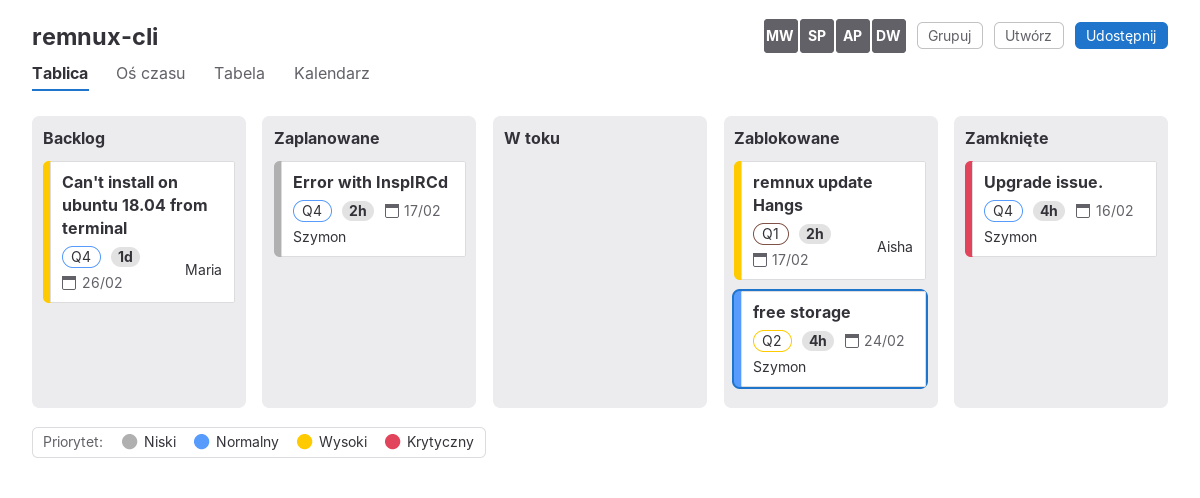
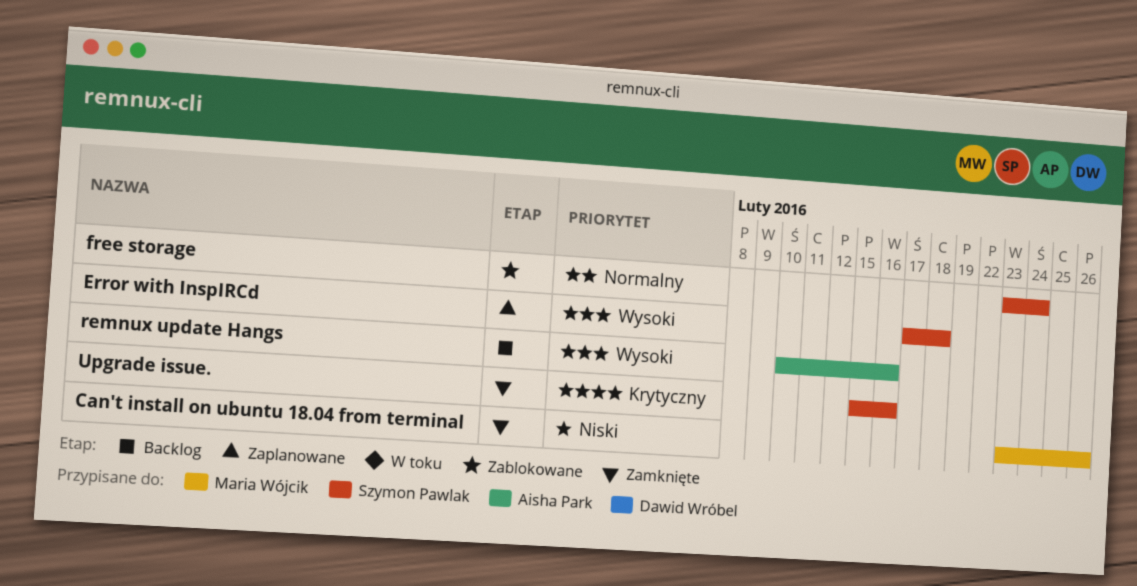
Can't install on ubuntu 18.04 from terminal, status: Backlog -> Zamknięte
Can't install on ubuntu 18.04 from terminal, priority: Wysoki -> Niski
Error with InspIRCd, priority: Niski -> Wysoki
Error with InspIRCd, due: Feb 17 -> Feb 18
remnux update Hangs, status: Zablokowane -> Backlog
remnux update Hangs, due: Feb 17 -> Feb 16

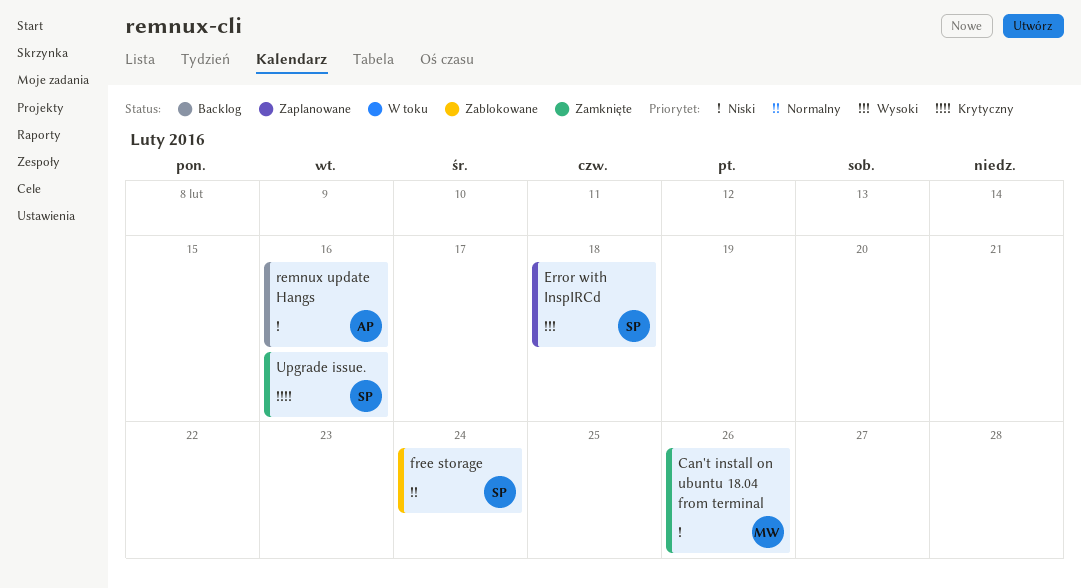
remnux update Hangs, priority: Wysoki -> Niski

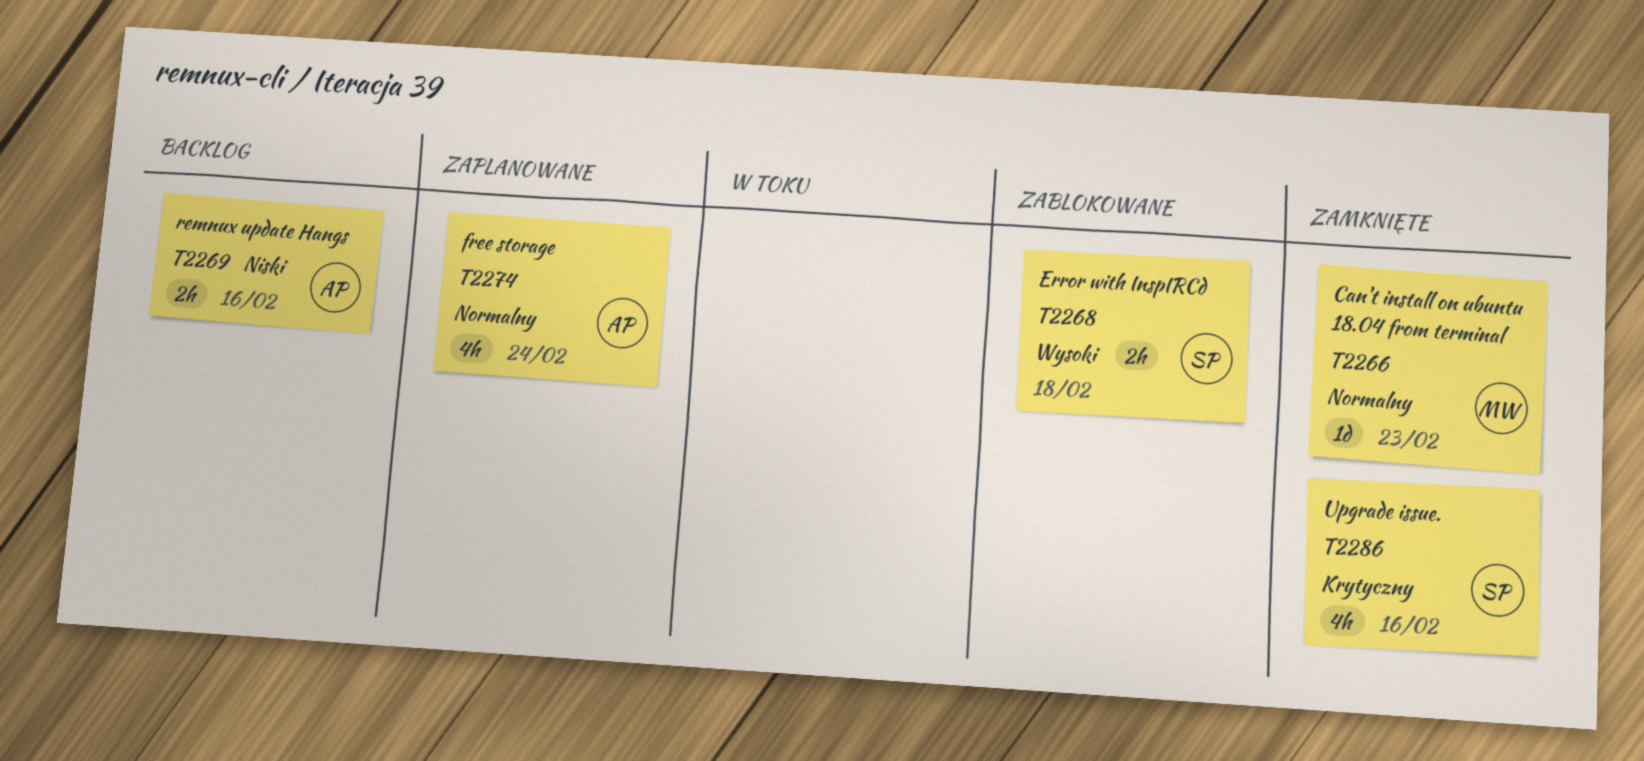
Can't install on ubuntu 18.04 from terminal, priority: Niski -> Normalny
Can't install on ubuntu 18.04 from terminal, due: Feb 26 -> Feb 23
Error with InspIRCd, status: Zaplanowane -> Zablokowane
free storage, status: Zablokowane -> Zaplanowane
free storage, owner: SP -> AP

